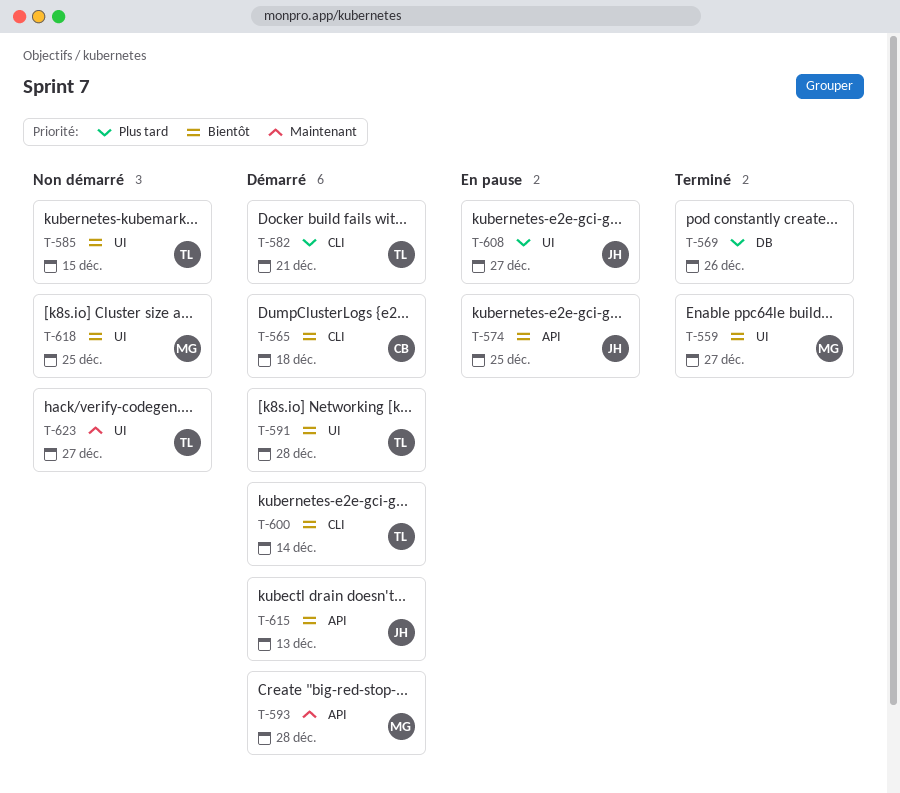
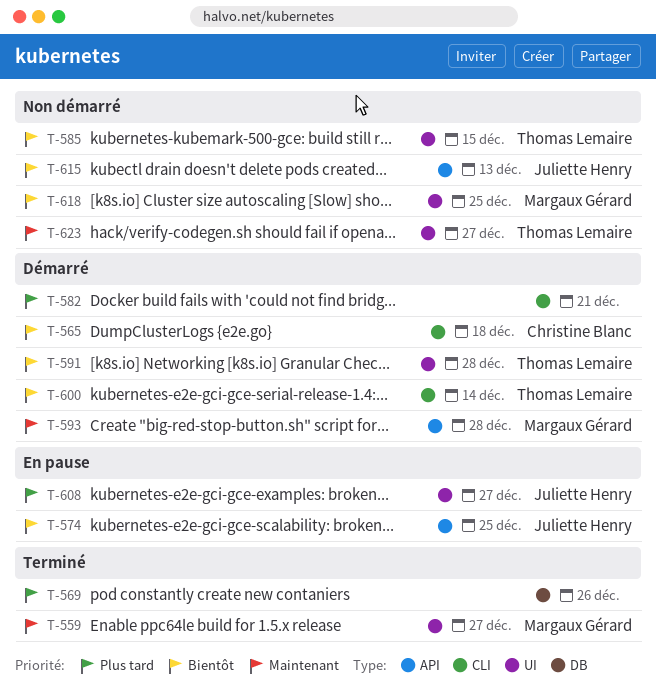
T-559, priority: Bientôt -> Maintenant
T-582, owner: Thomas Lemaire -> none
T-615, status: Démarré -> Non démarré

